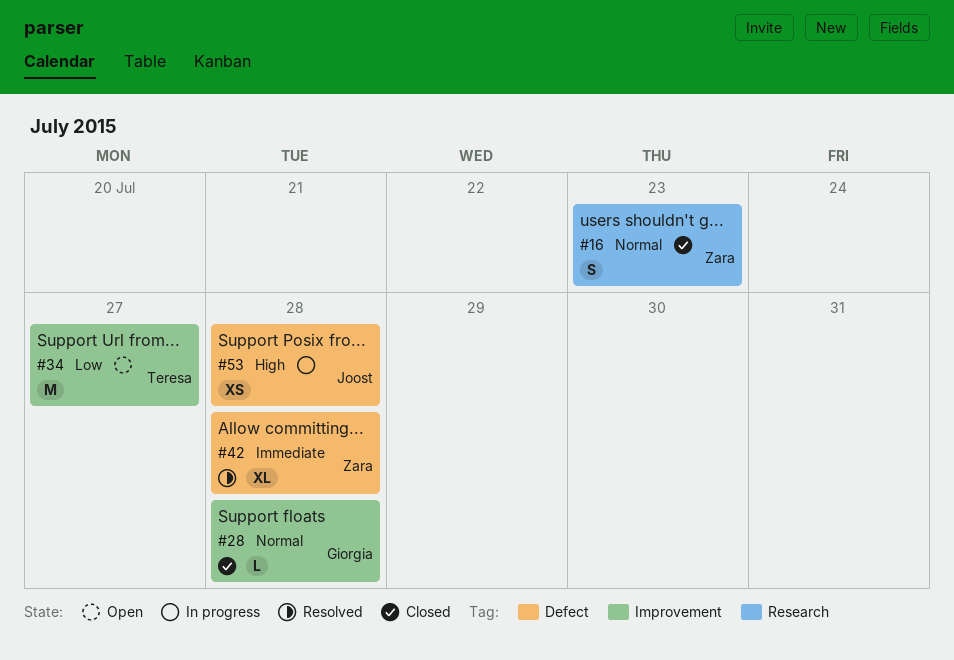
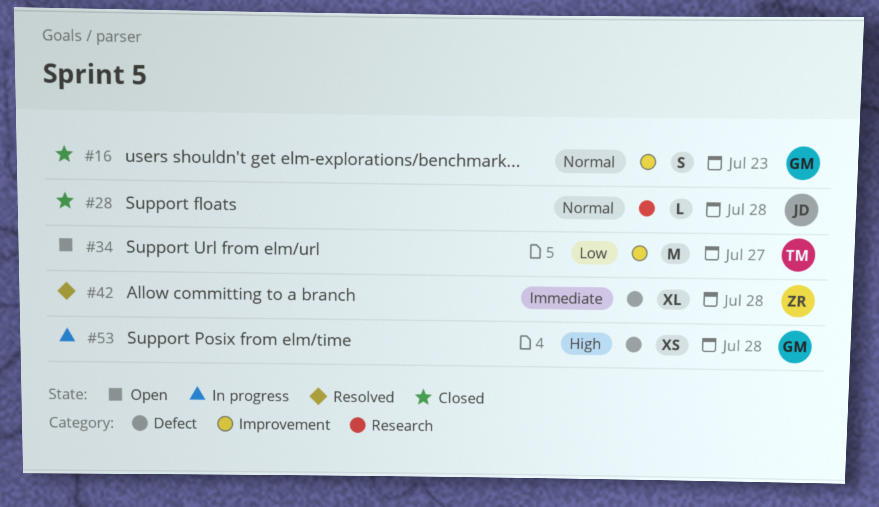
#16, owner: Zara -> Giorgia
#16, label: Research -> Improvement
#28, owner: Giorgia -> Joost
#28, label: Improvement -> Research
#53, owner: Joost -> Giorgia

